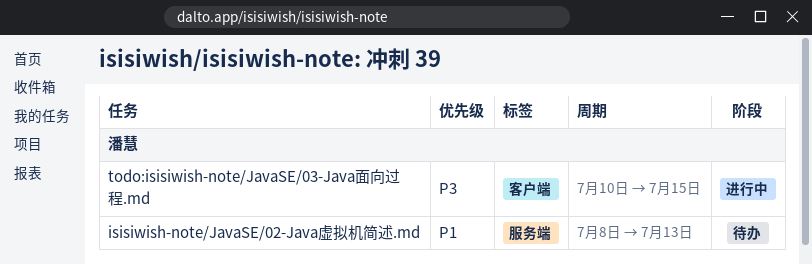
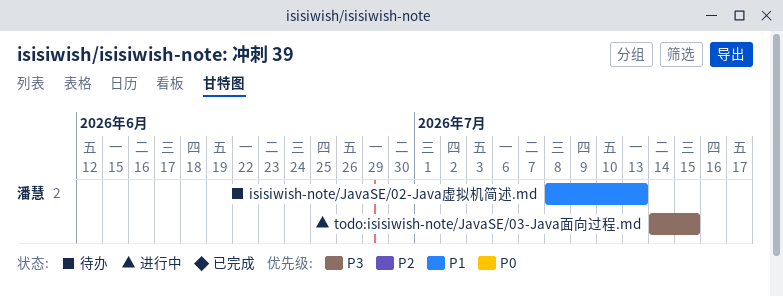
todo:isisiwish-note/JavaSE/03-Java面向过程.md, start: Jul 10 -> Jul 14

